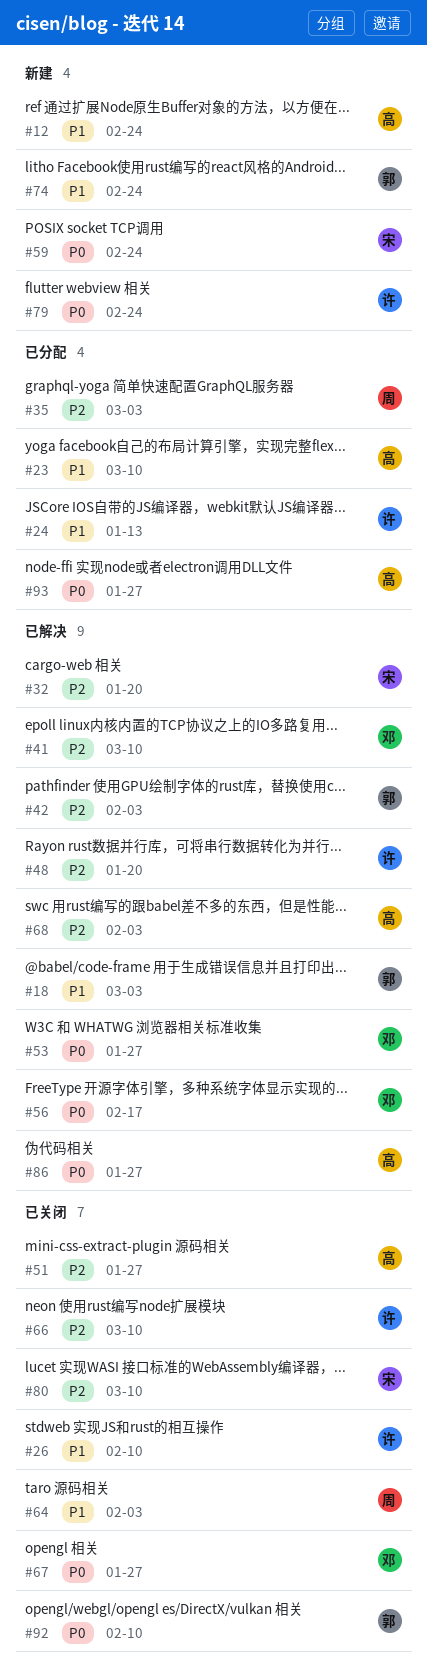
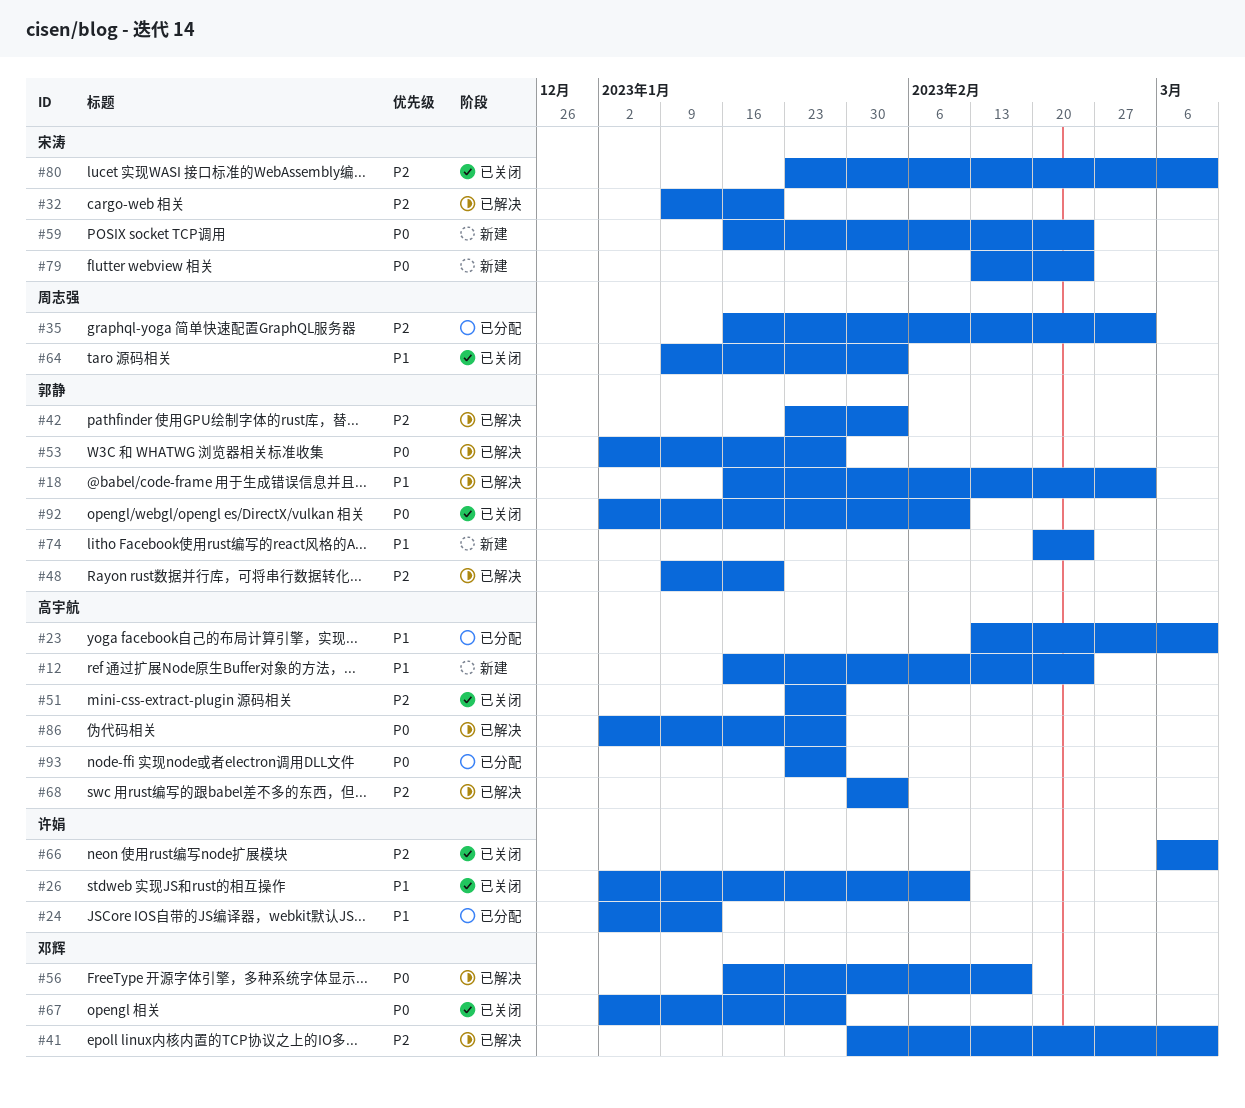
#48, owner: 许娟 -> 郭静
#53, owner: 邓辉 -> 郭静
#79, owner: 许娟 -> 宋涛

